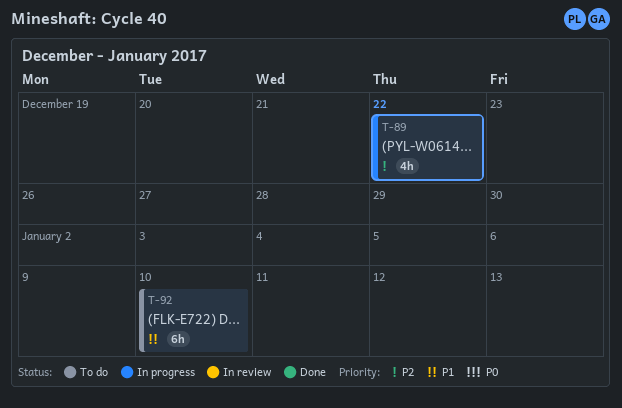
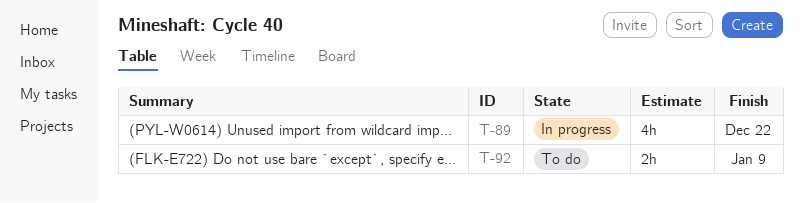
T-92, estimate: 6h -> 2h
T-92, due: Jan 10 -> Jan 9

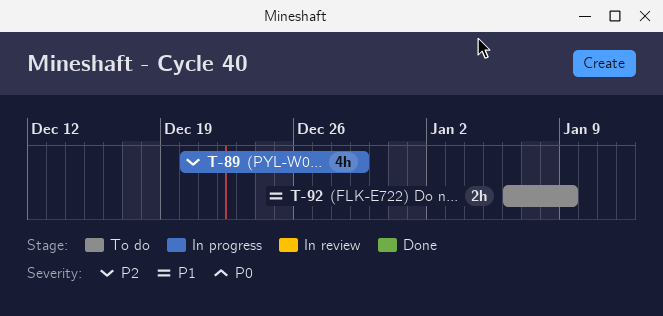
T-89, due: Dec 22 -> Dec 29

